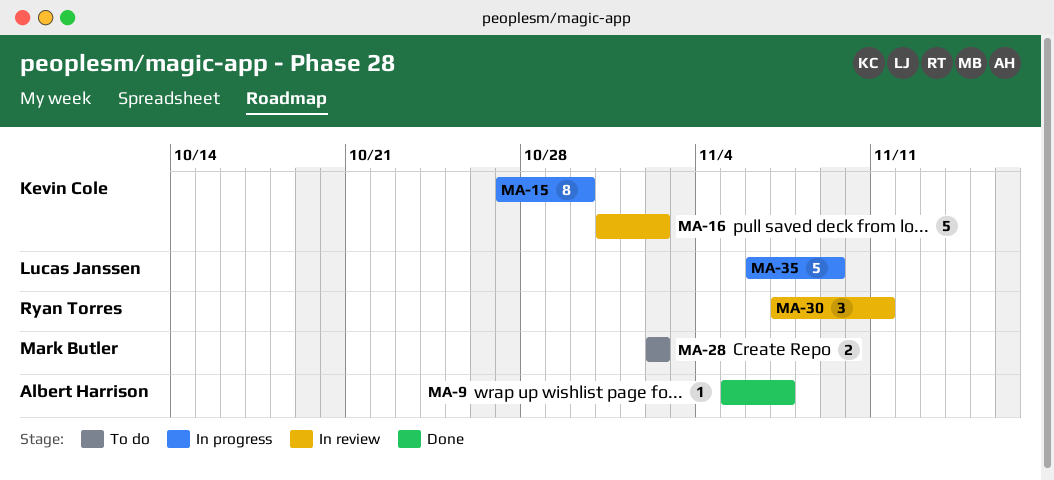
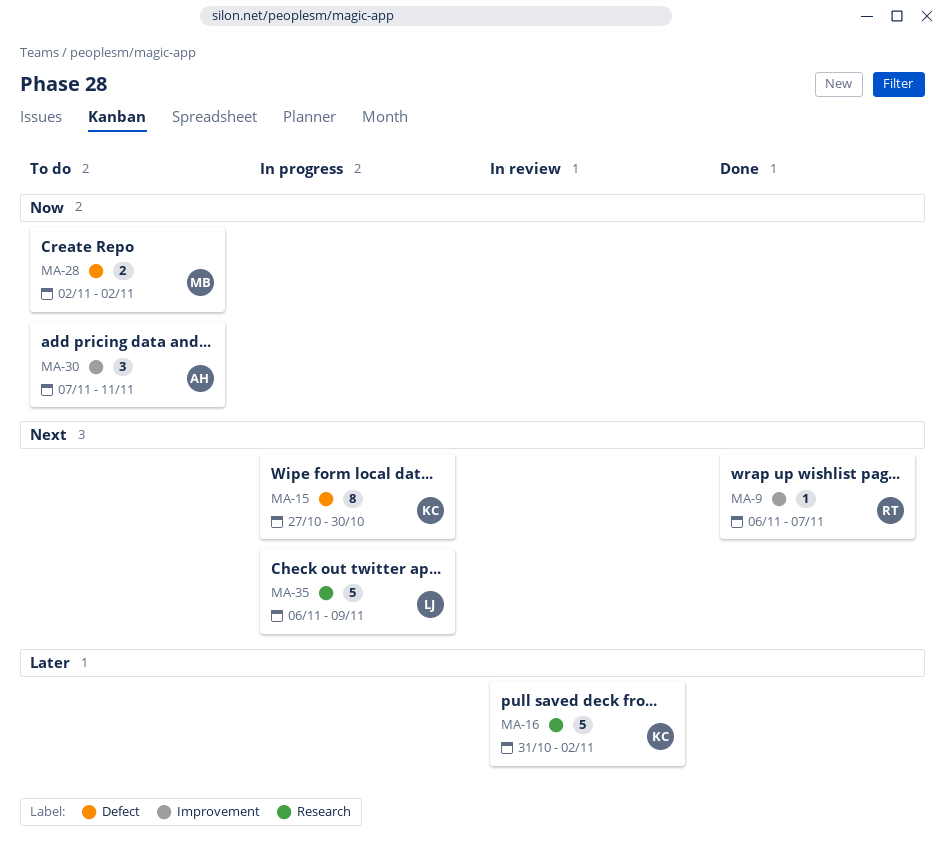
MA-9, owner: Albert Harrison -> Ryan Torres
MA-9, start: Nov 5 -> Nov 6
MA-30, status: In review -> To do
MA-30, owner: Ryan Torres -> Albert Harrison

